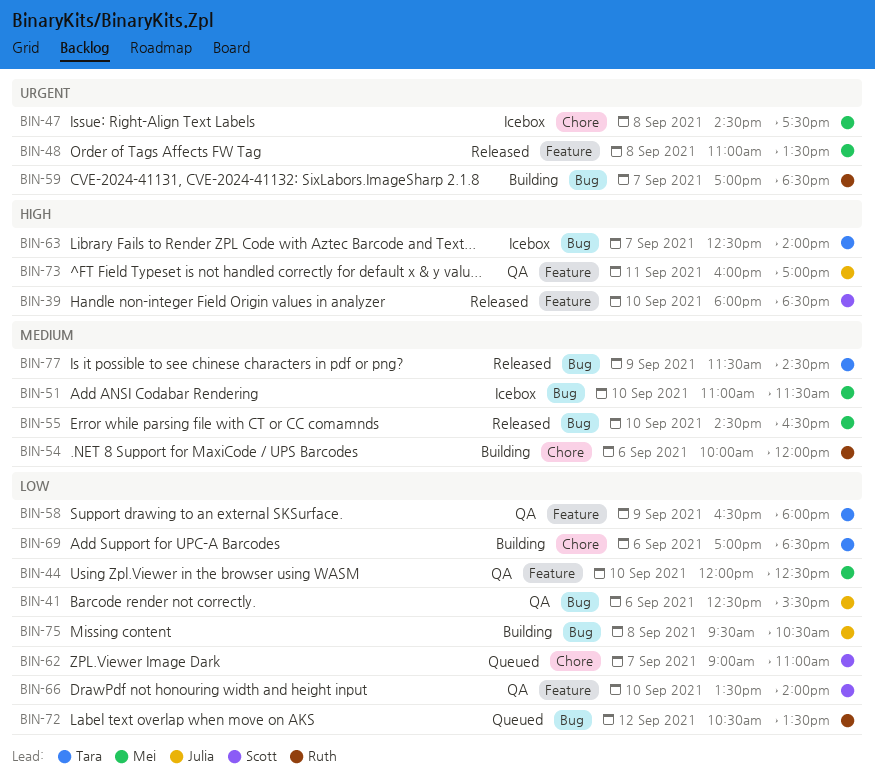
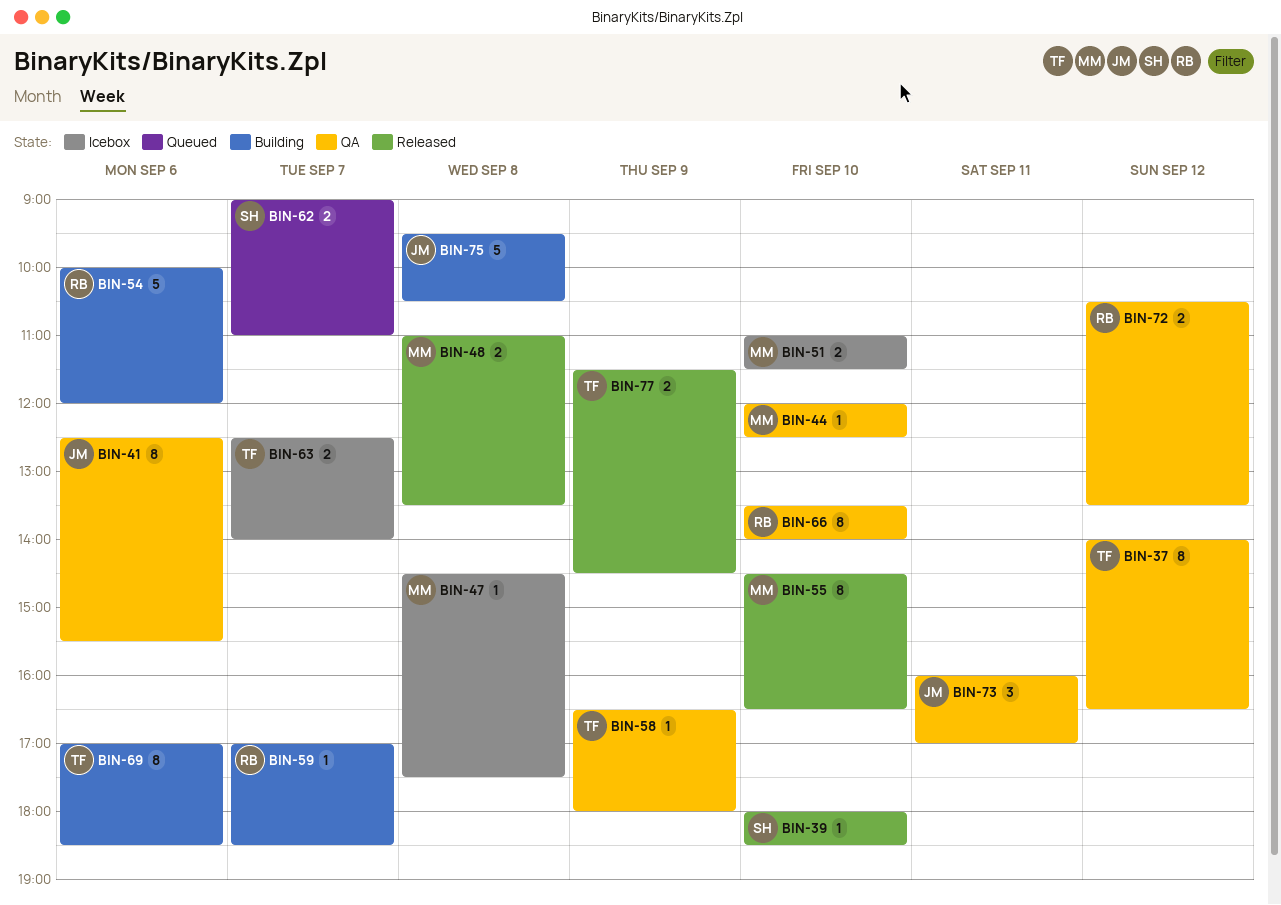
BIN-37: none -> present
BIN-66, owner: Scott -> Ruth
BIN-72, status: Queued -> QA

